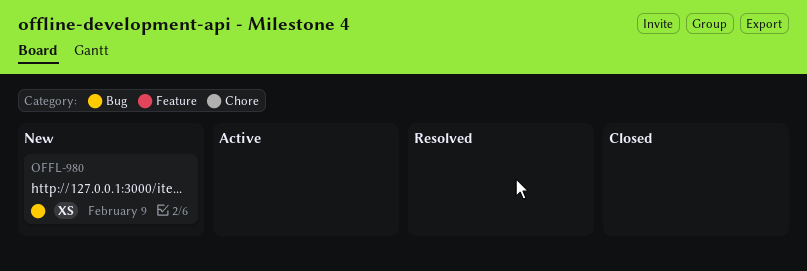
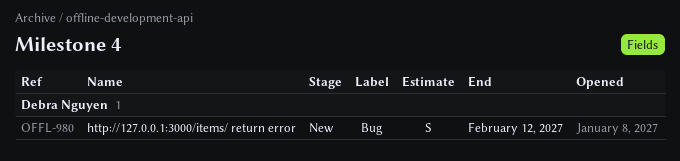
OFFL-980, estimate: XS -> S
OFFL-980, due: Feb 9 -> Feb 12

